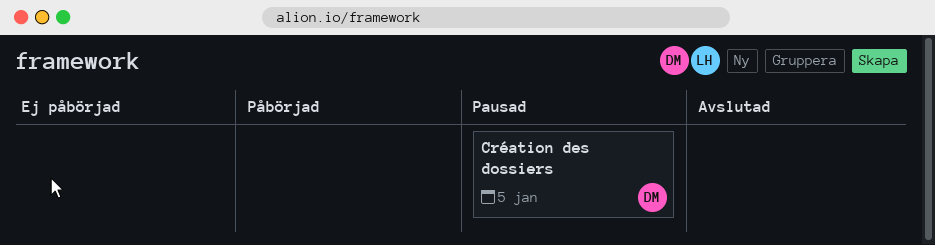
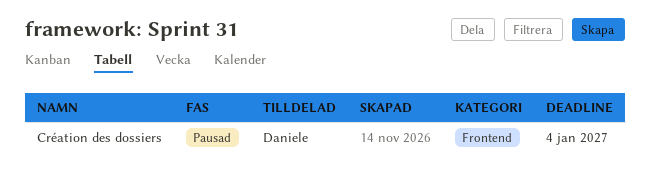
Création des dossiers, due: Jan 5 -> Jan 4

